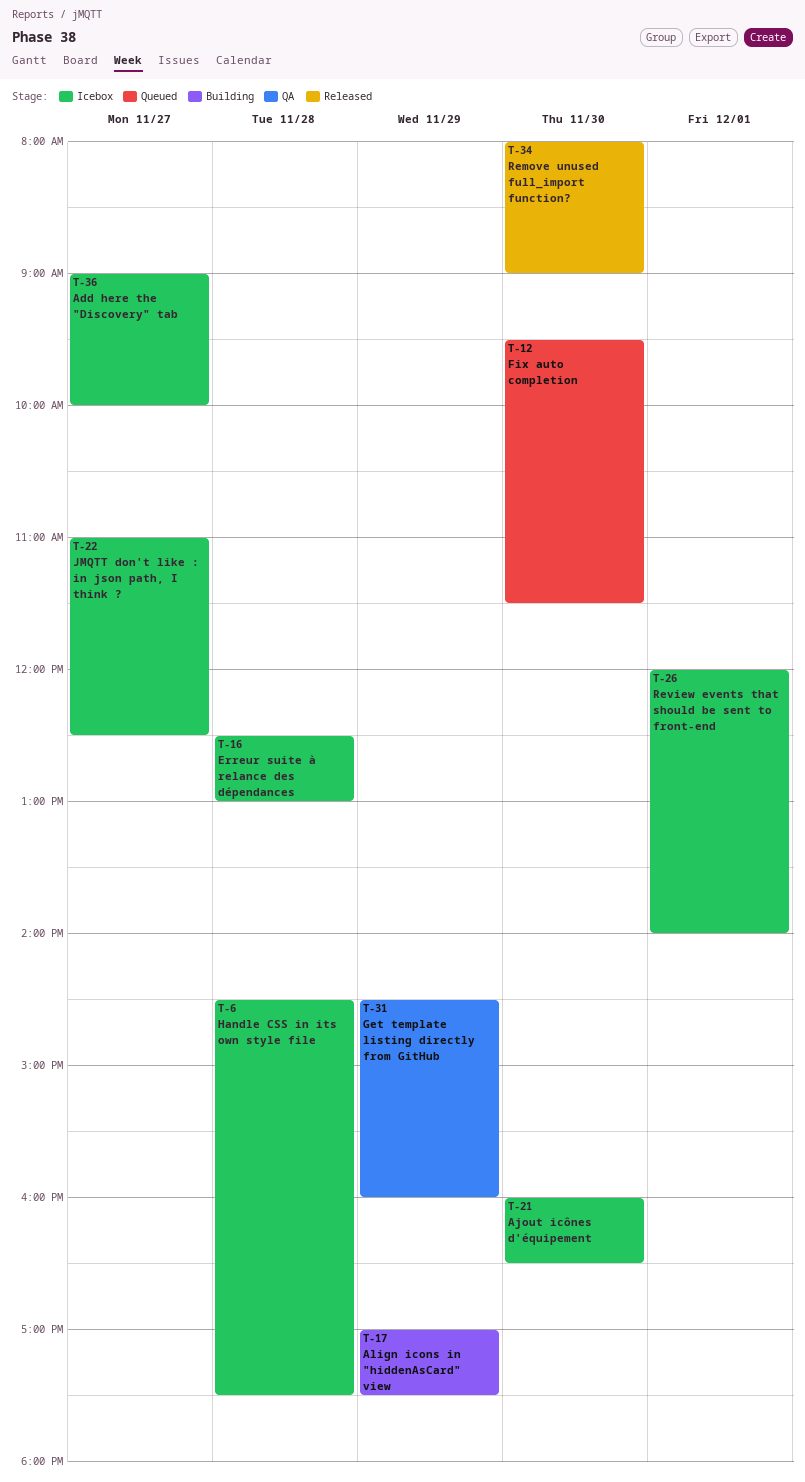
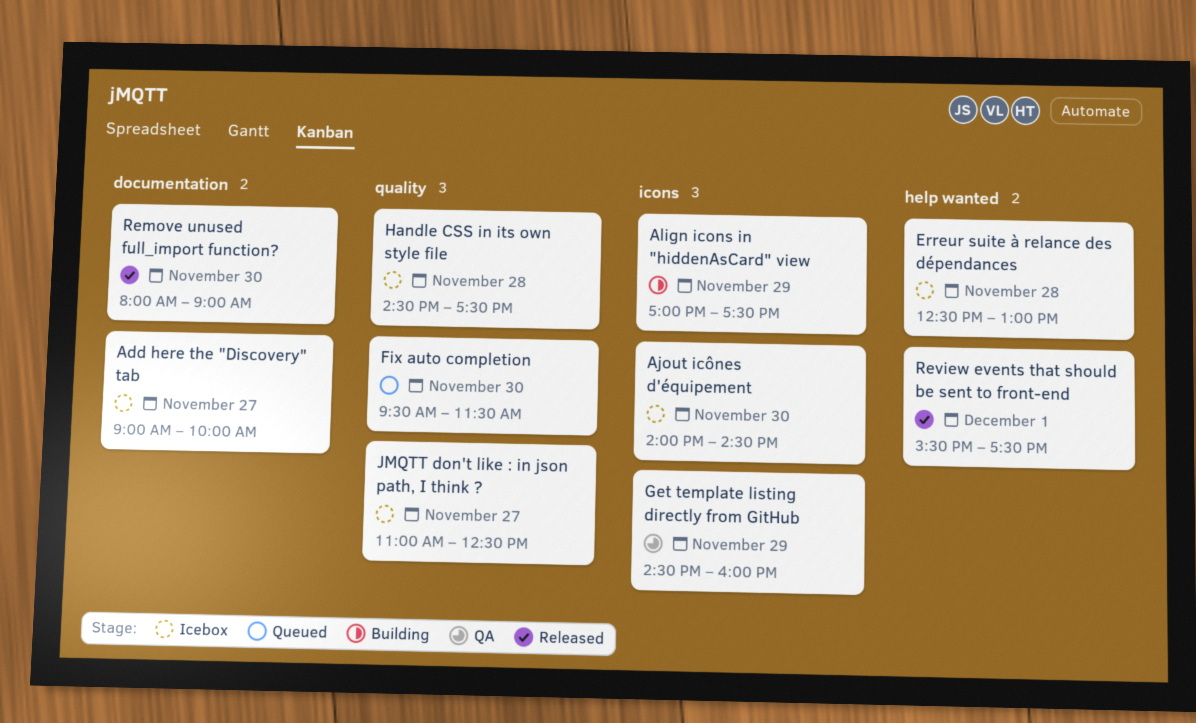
Ajout icônes d'équipement, begins: 16:00 -> 14:00
Ajout icônes d'équipement, ends: 16:30 -> 14:30
Review events that should be sent to front-end, status: Icebox -> Released
Review events that should be sent to front-end, begins: 12:00 -> 15:30
Review events that should be sent to front-end, ends: 14:00 -> 17:30

